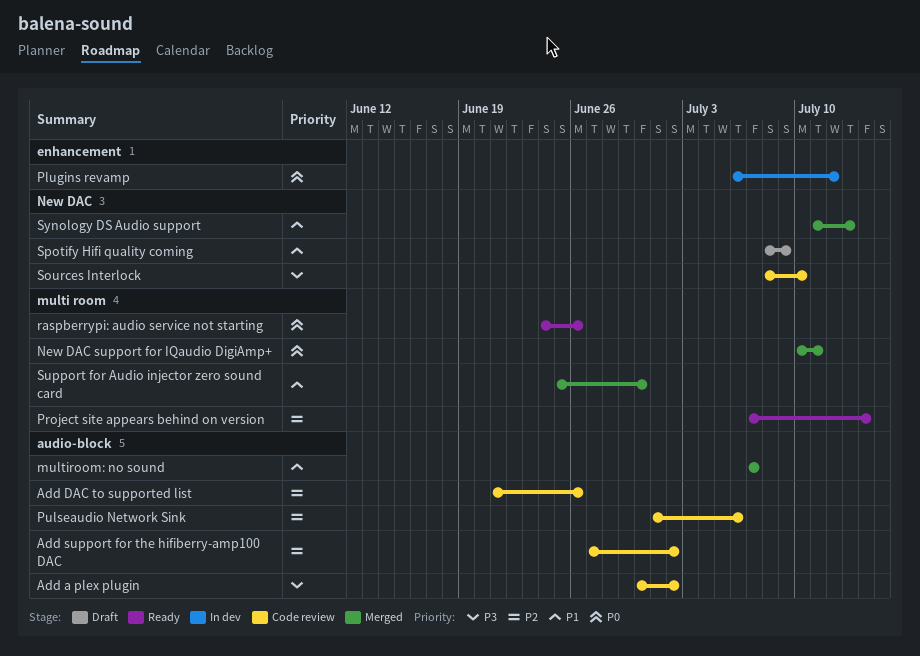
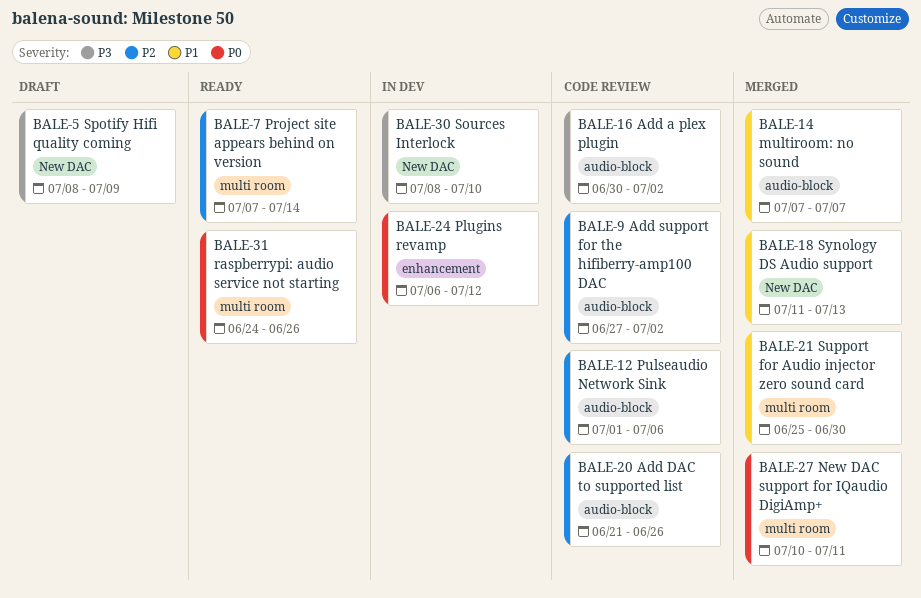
Sources Interlock, status: Code review -> In dev
Spotify Hifi quality coming, priority: P1 -> P3

